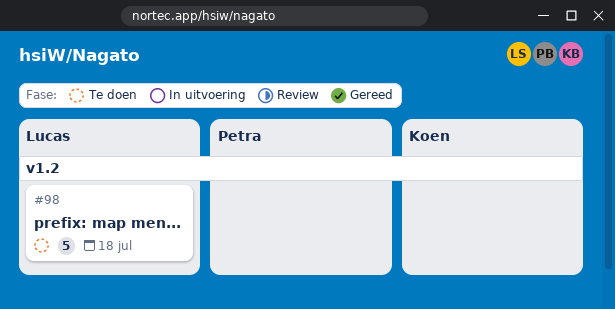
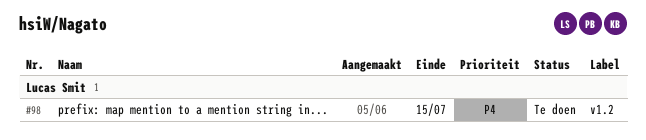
#98, due: Jul 18 -> Jul 15

